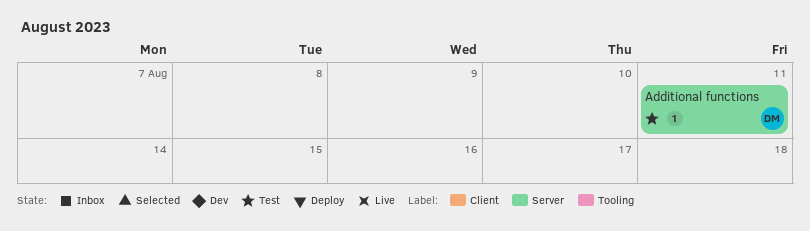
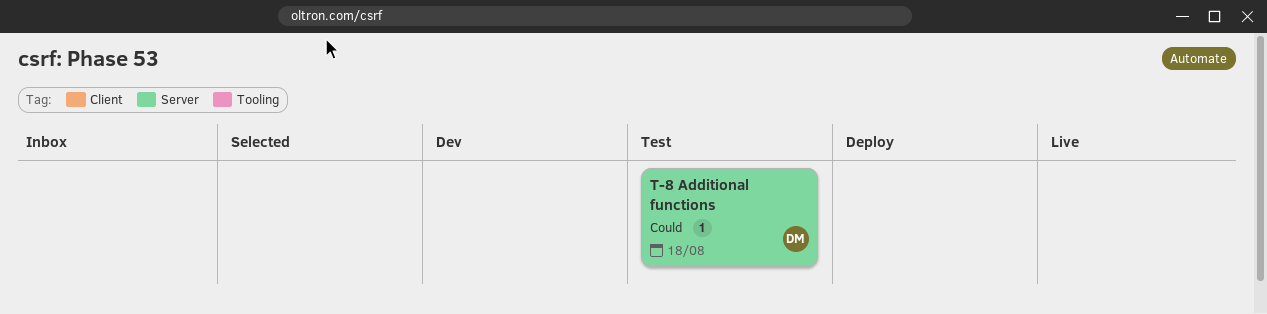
Additional functions, due: Aug 11 -> Aug 18

